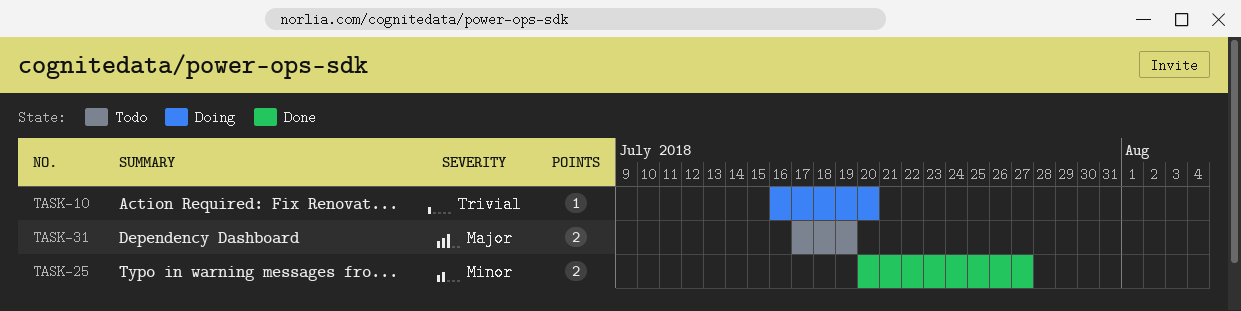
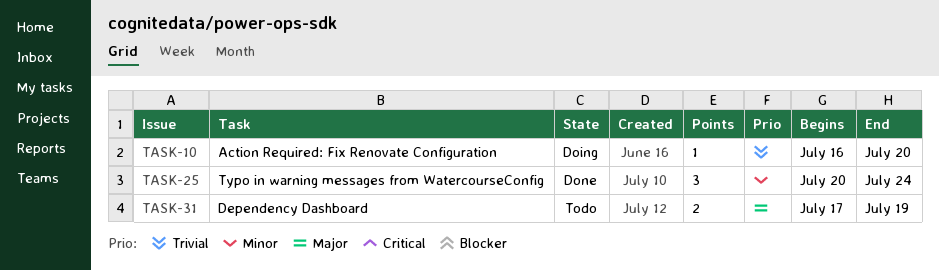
TASK-25, estimate: 2 -> 3
TASK-25, due: Jul 27 -> Jul 24

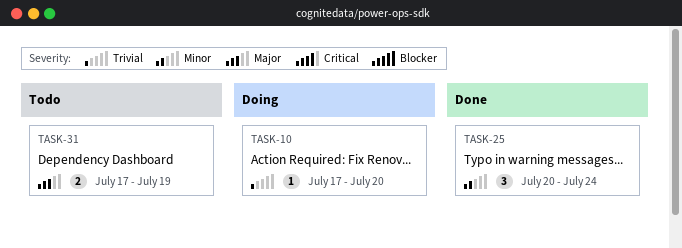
TASK-10, start: Jul 16 -> Jul 17

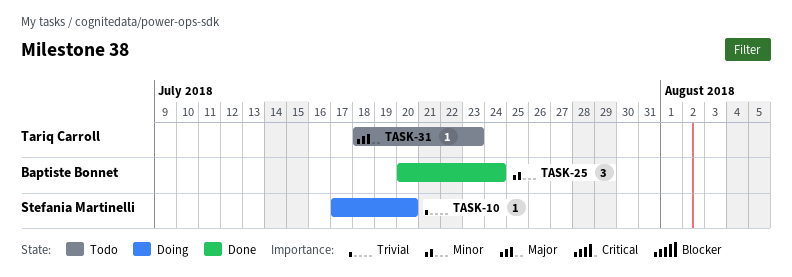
TASK-31, estimate: 2 -> 1
TASK-31, start: Jul 17 -> Jul 18
TASK-31, due: Jul 19 -> Jul 23

